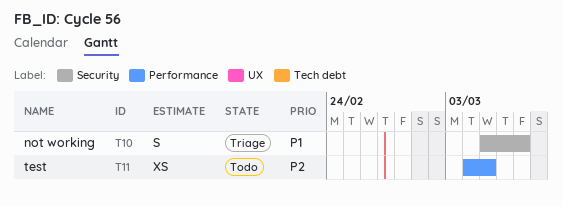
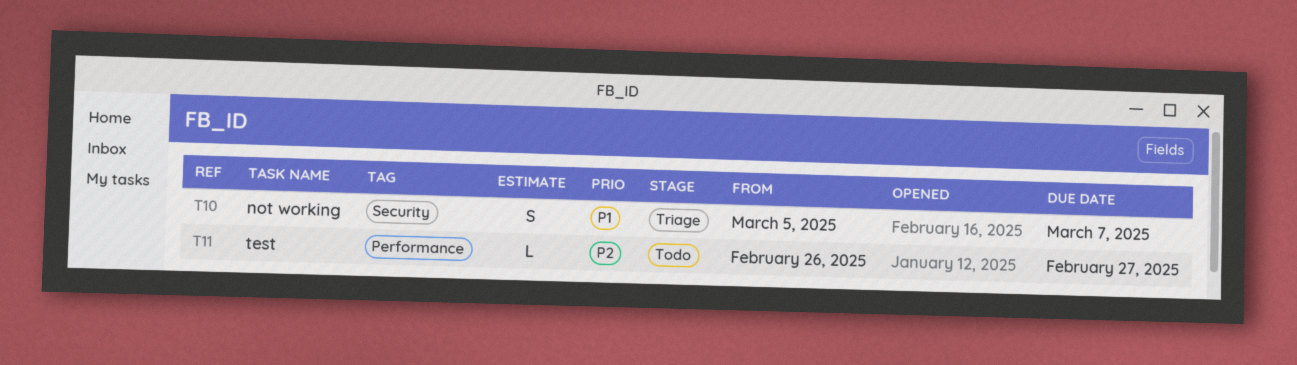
T11, estimate: XS -> L
T11, start: Mar 4 -> Feb 26
T11, due: Mar 5 -> Feb 27

